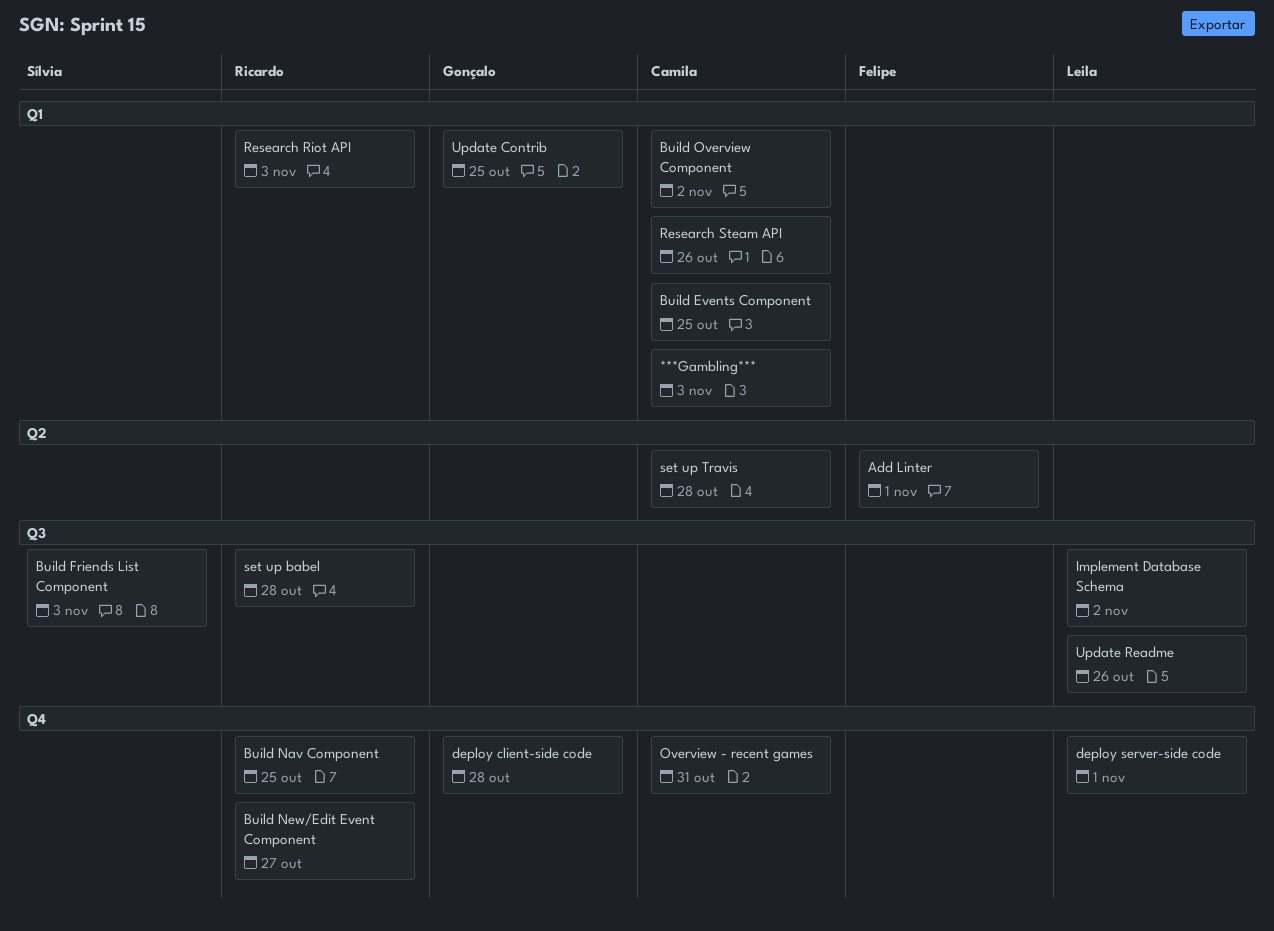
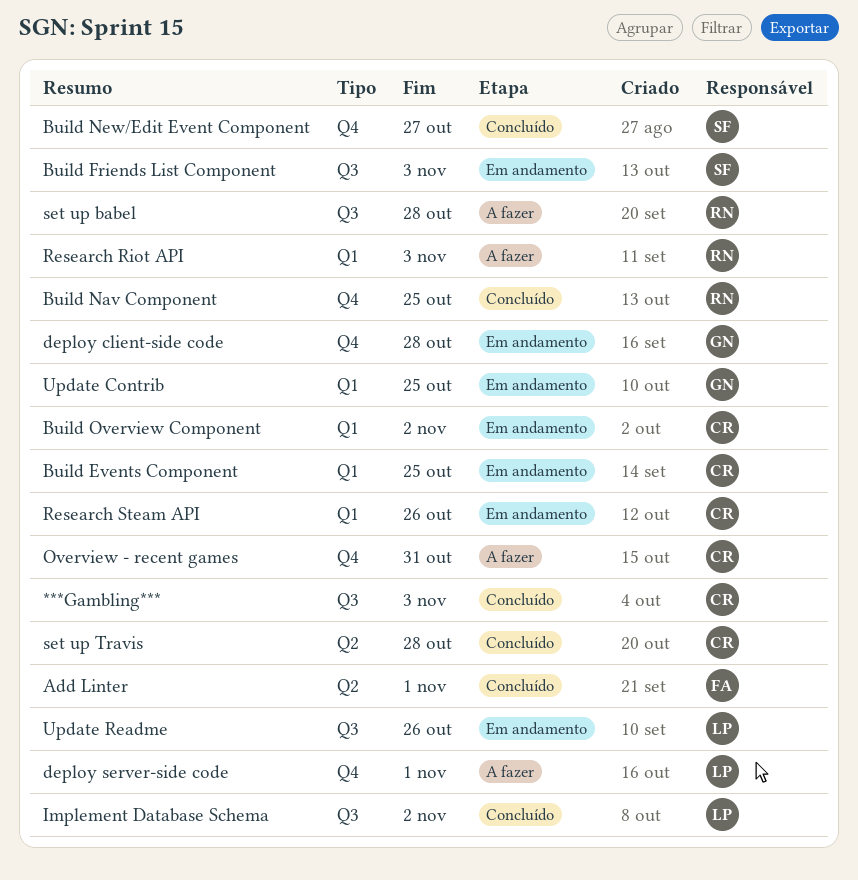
***Gambling***, label: Q1 -> Q3
Build New/Edit Event Component, owner: Ricardo -> Sílvia

